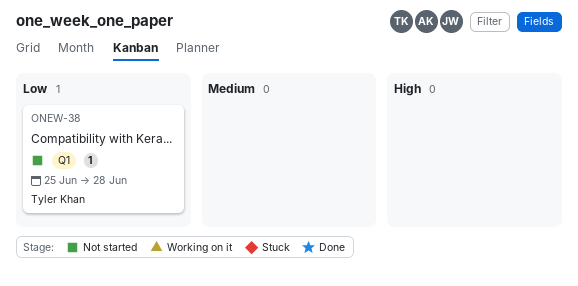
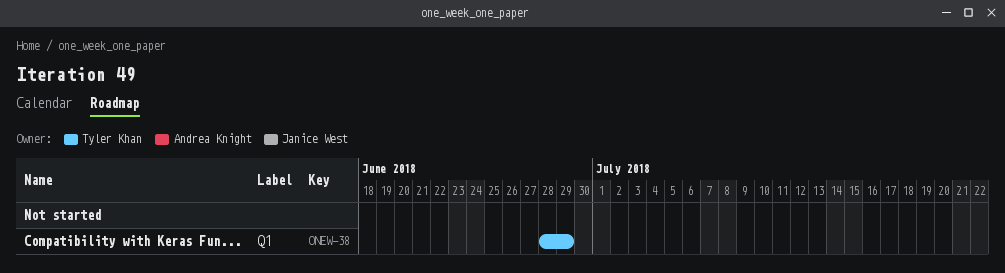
ONEW-38, start: Jun 25 -> Jun 28
ONEW-38, due: Jun 28 -> Jun 29

